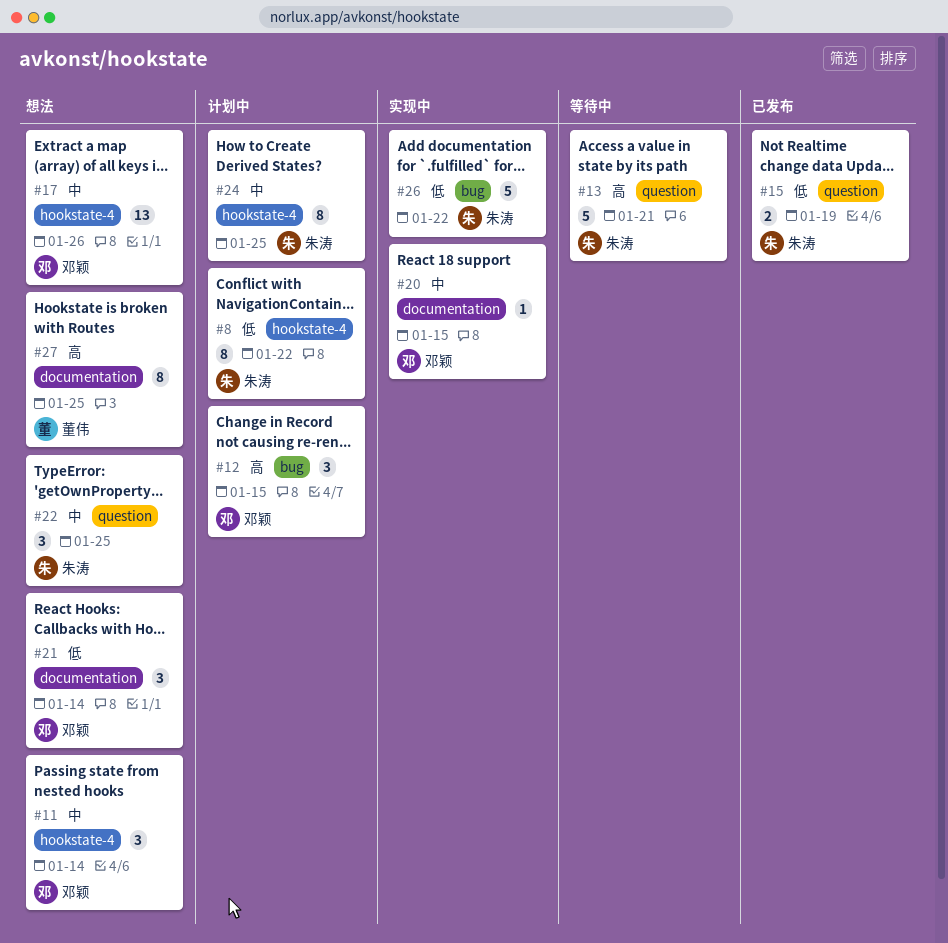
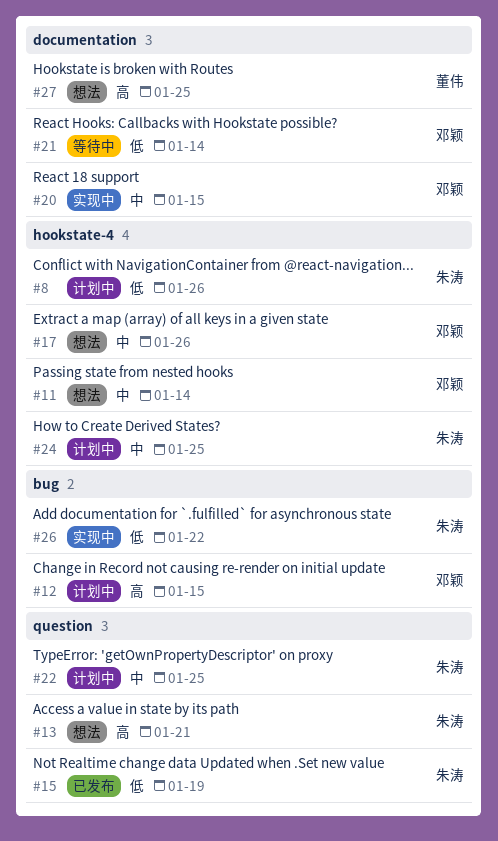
#8, due: Jan 22 -> Jan 26
#13, status: 等待中 -> 想法
#21, status: 想法 -> 等待中
#22, status: 想法 -> 计划中

